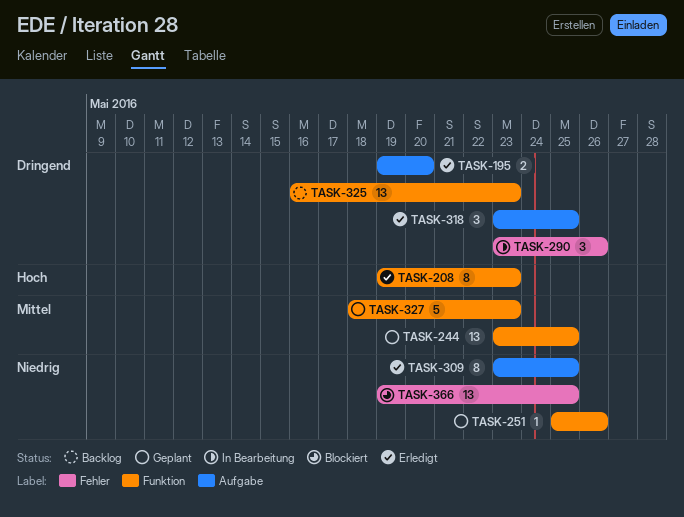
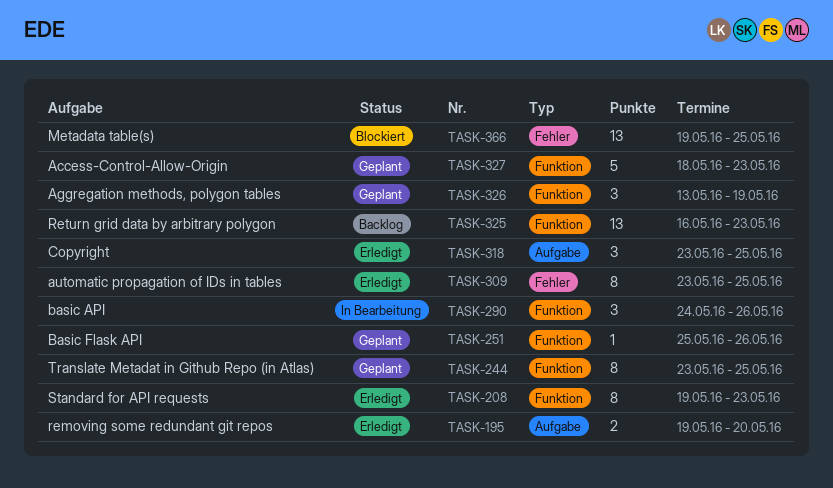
TASK-244, estimate: 13 -> 8
TASK-290, label: Fehler -> Funktion
TASK-290, start: May 23 -> May 24
TASK-309, label: Aufgabe -> Fehler
TASK-326: none -> present

